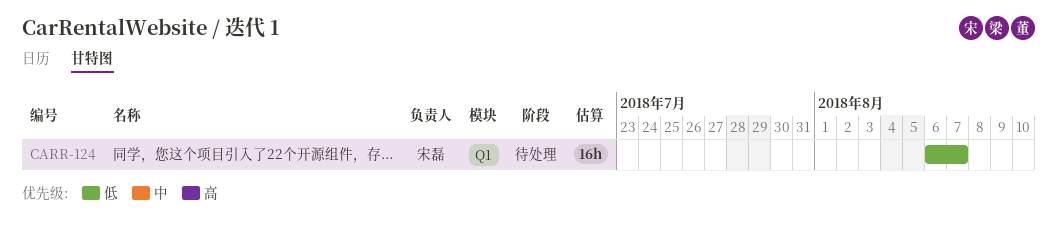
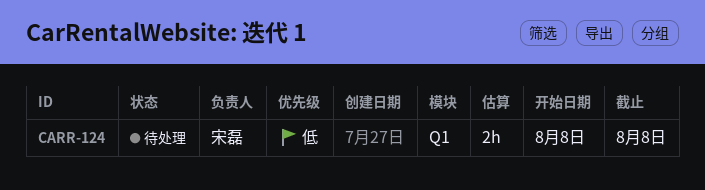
CARR-124, estimate: 16h -> 2h
CARR-124, start: Aug 6 -> Aug 8
CARR-124, due: Aug 7 -> Aug 8

